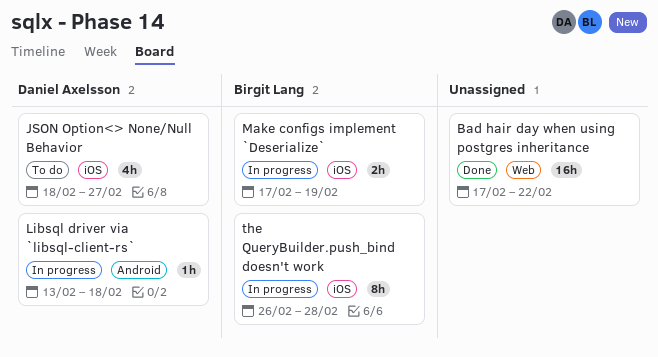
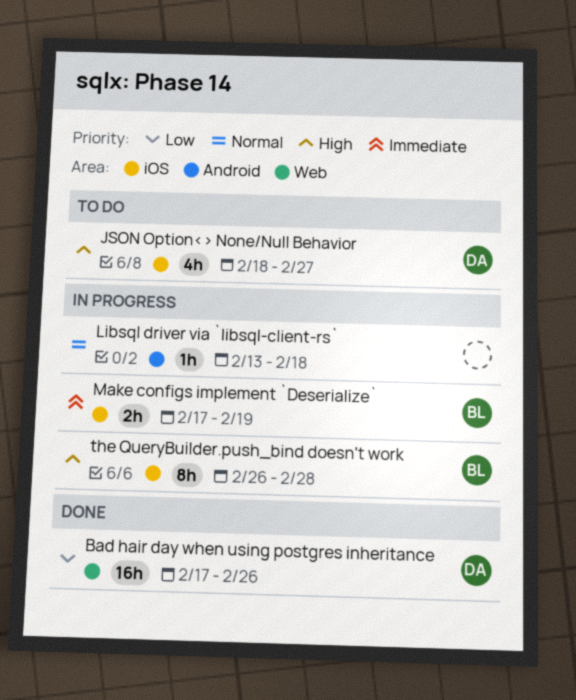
Bad hair day when using postgres inheritance, owner: none -> Daniel Axelsson
Bad hair day when using postgres inheritance, due: Feb 22 -> Feb 26
Libsql driver via `libsql-client-rs`, owner: Daniel Axelsson -> none

